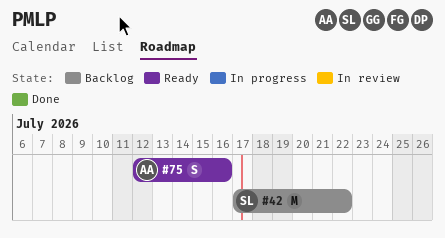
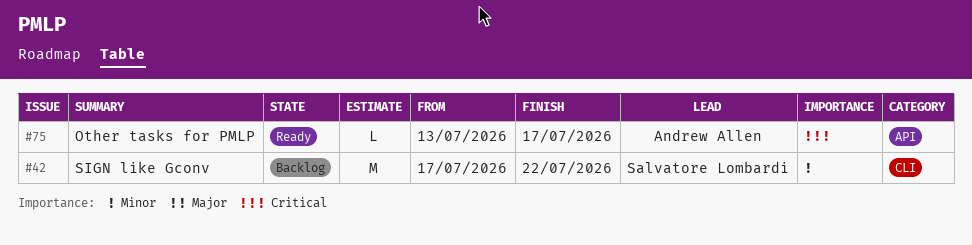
#75, estimate: S -> L
#75, start: Jul 12 -> Jul 13
#75, due: Jul 16 -> Jul 17

